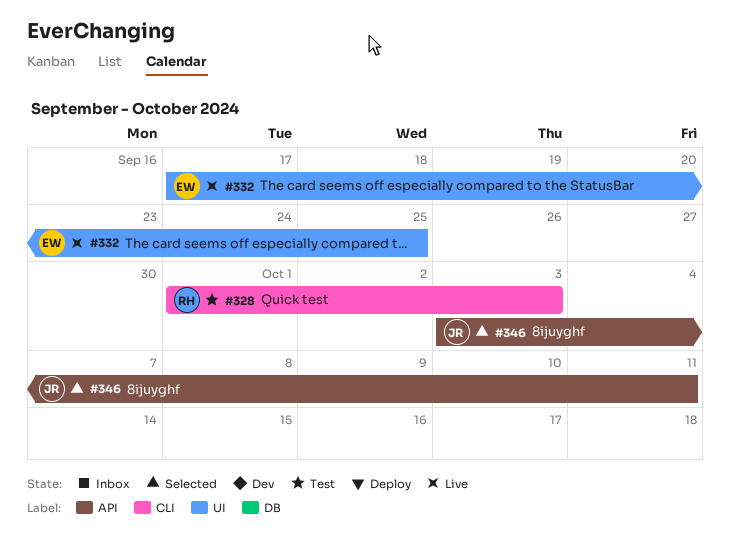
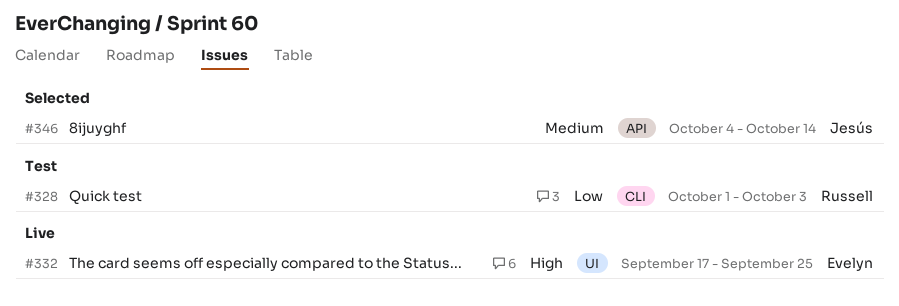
#346, start: Oct 3 -> Oct 4
#346, due: Oct 11 -> Oct 14

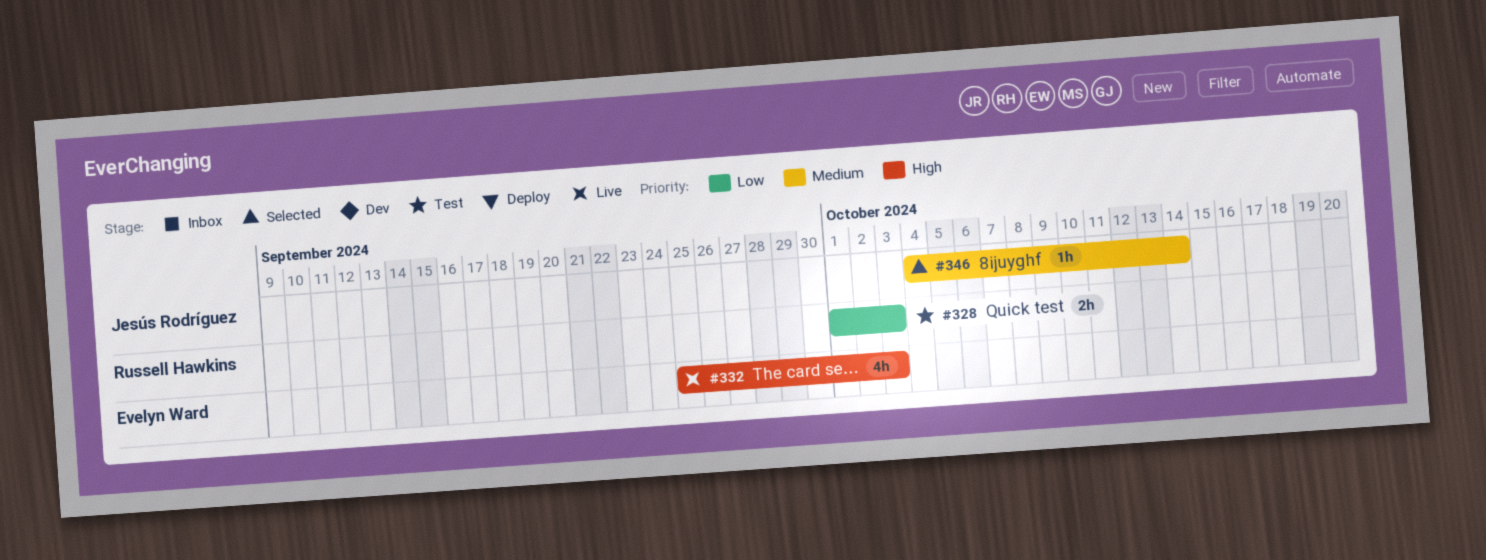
#332, start: Sep 17 -> Sep 25
#332, due: Sep 25 -> Oct 3

